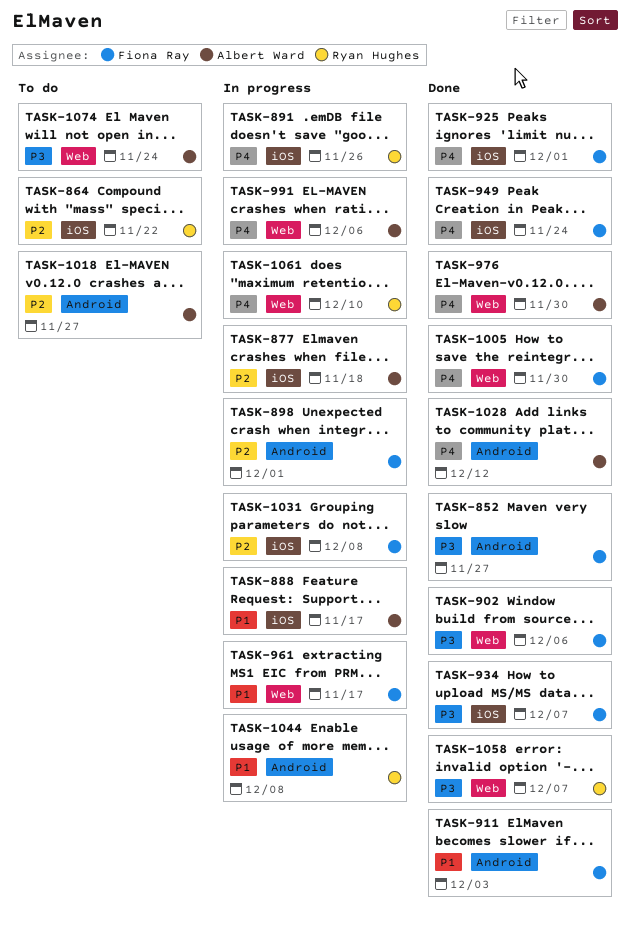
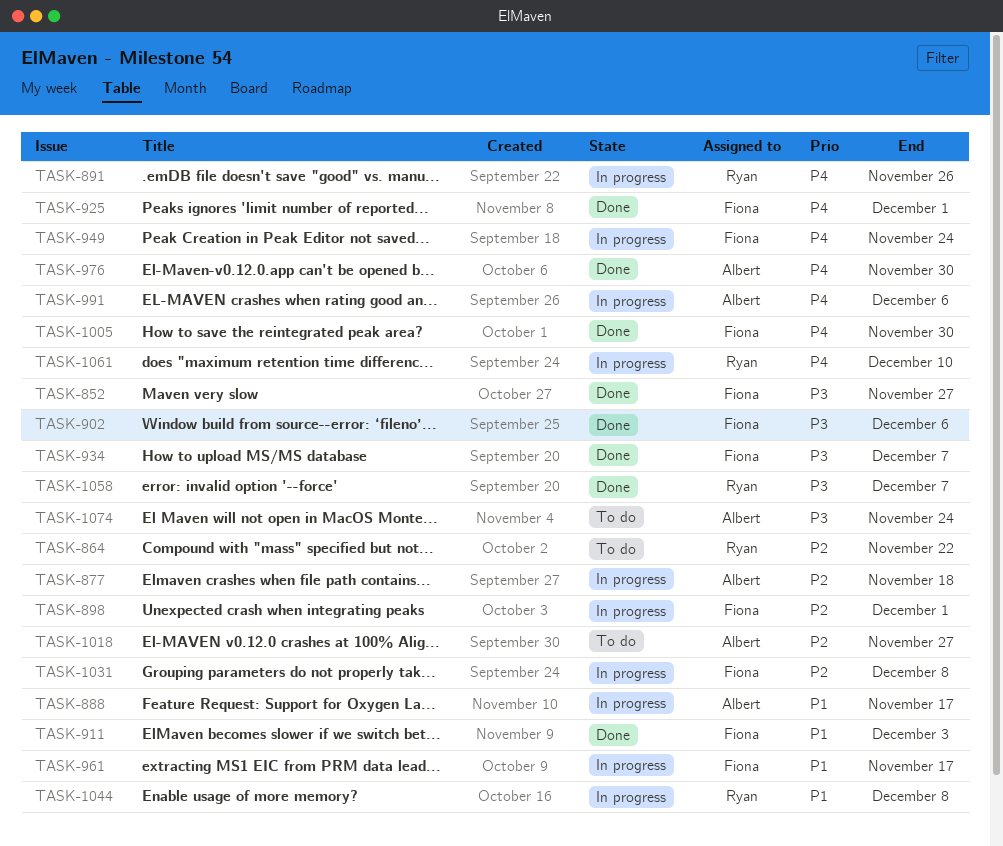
TASK-949, status: Done -> In progress
TASK-1028: present -> none

